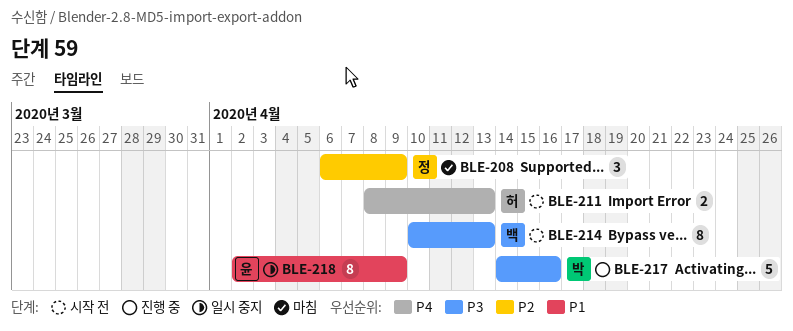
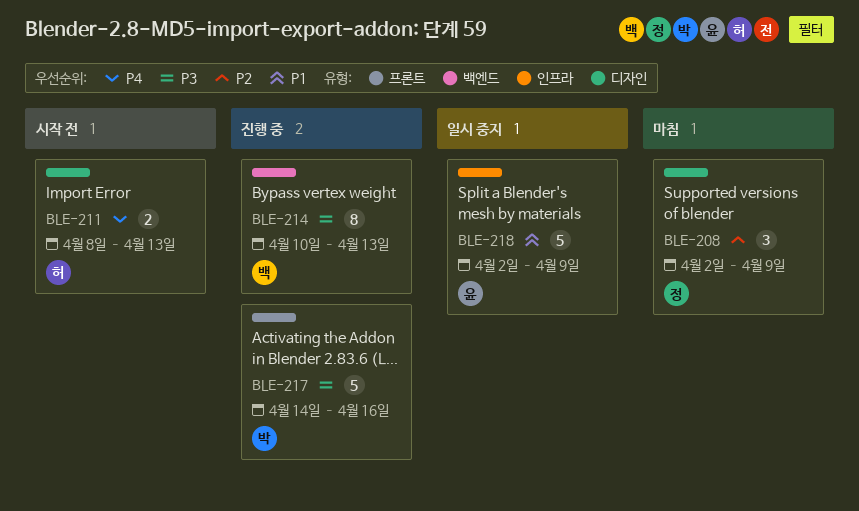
BLE-208, start: Apr 6 -> Apr 2
BLE-214, status: 시작 전 -> 진행 중
BLE-218, estimate: 8 -> 5

